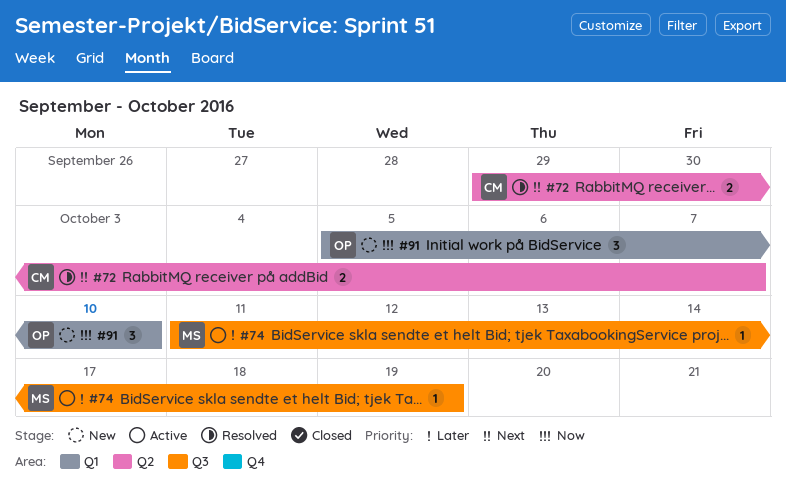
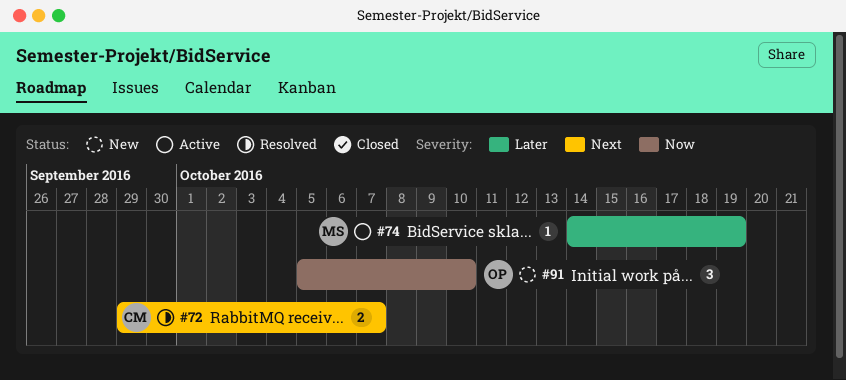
#74, start: Oct 11 -> Oct 14

